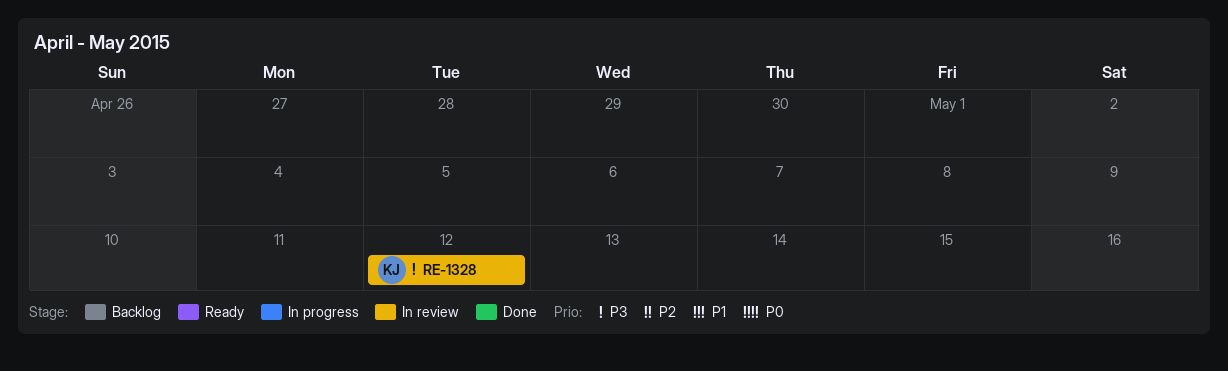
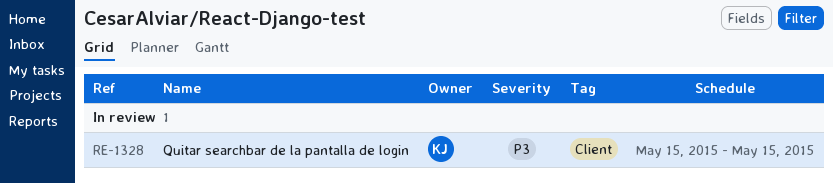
RE-1328, start: May 12 -> May 15
RE-1328, due: May 12 -> May 15

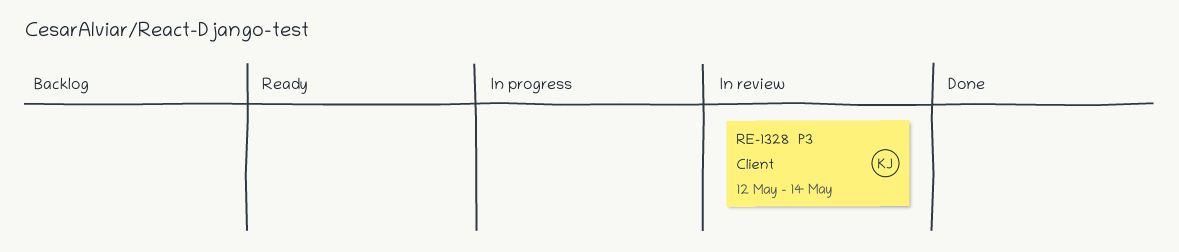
RE-1328, start: May 15 -> May 12
RE-1328, due: May 15 -> May 14

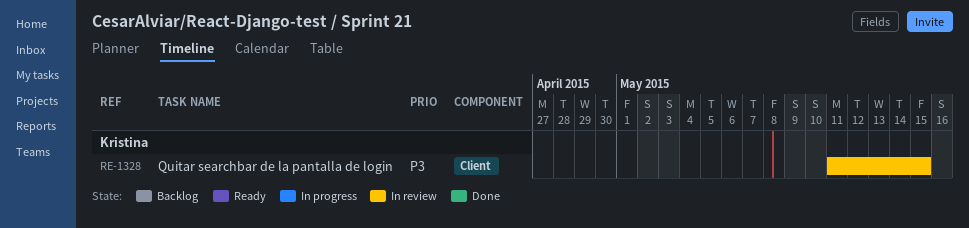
RE-1328, start: May 12 -> May 11
RE-1328, due: May 14 -> May 15

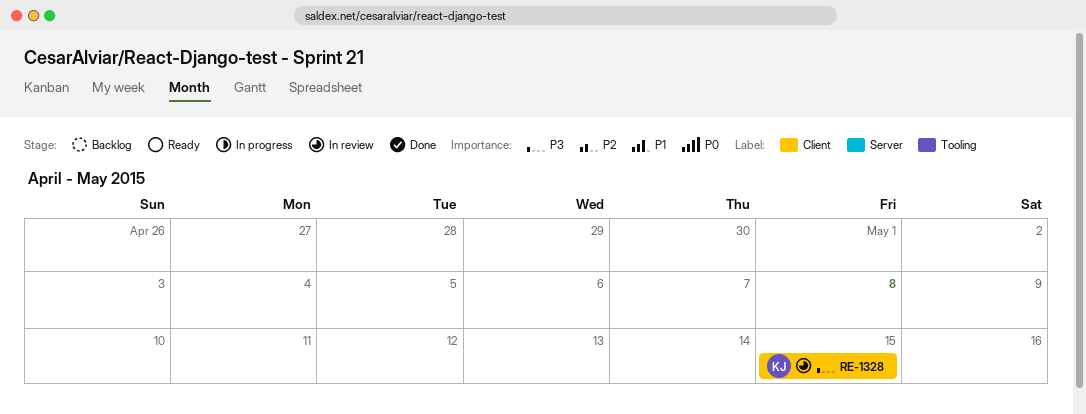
RE-1328, start: May 11 -> May 15

